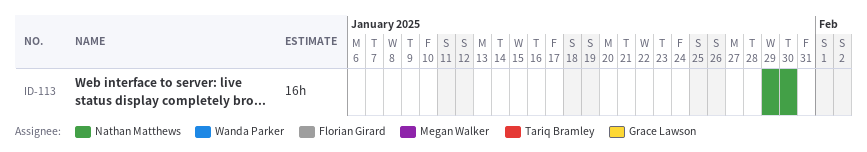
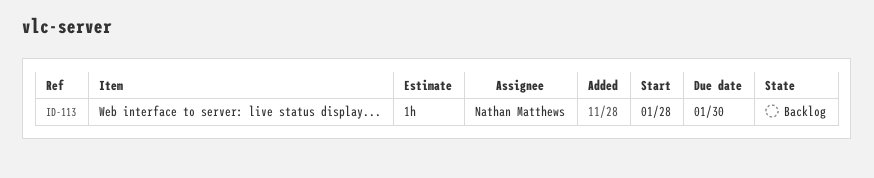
ID-113, estimate: 16h -> 1h
ID-113, start: Jan 29 -> Jan 28

